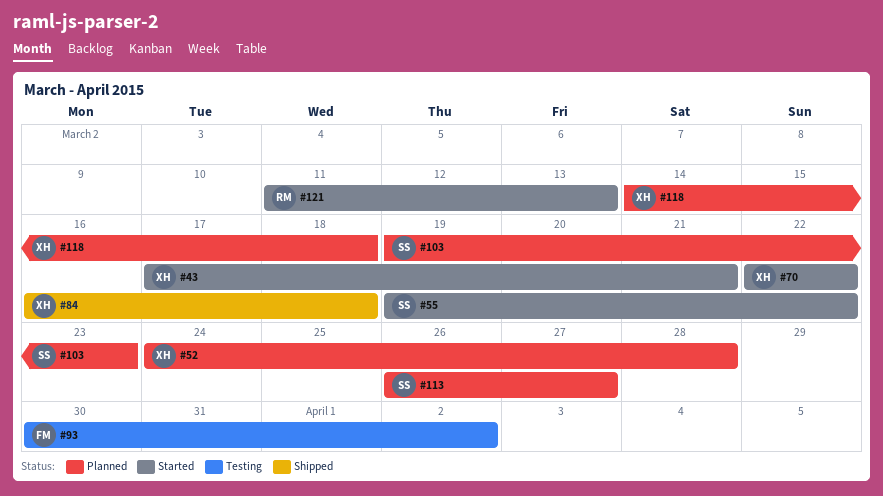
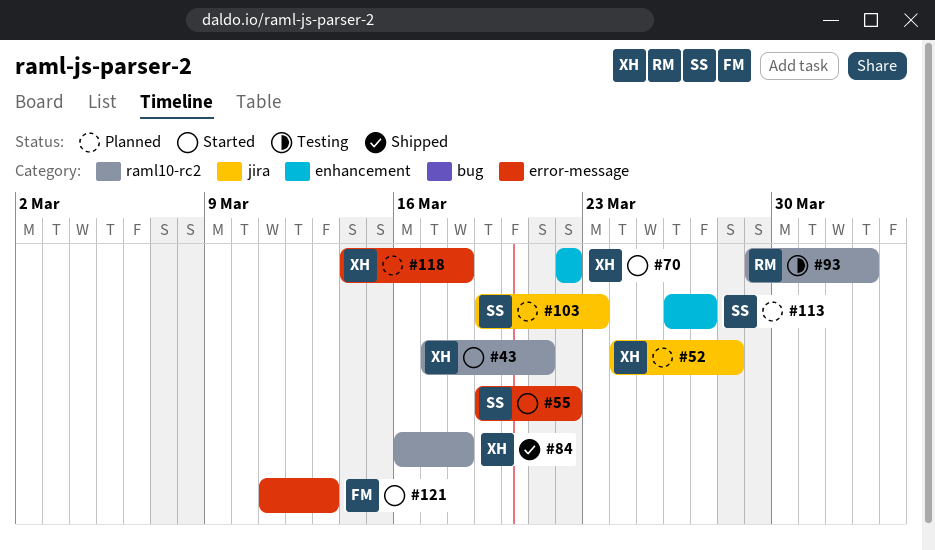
#93, owner: FM -> RM
#93, start: Mar 30 -> Mar 29
#121, owner: RM -> FM

